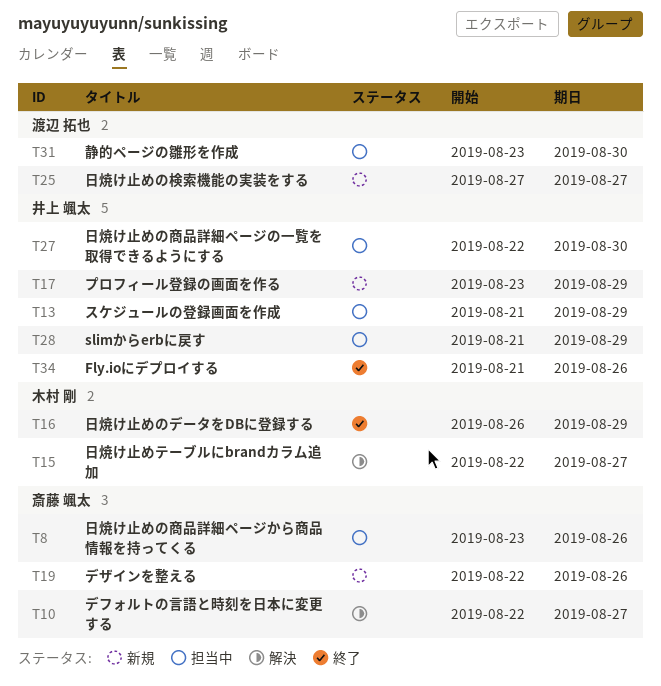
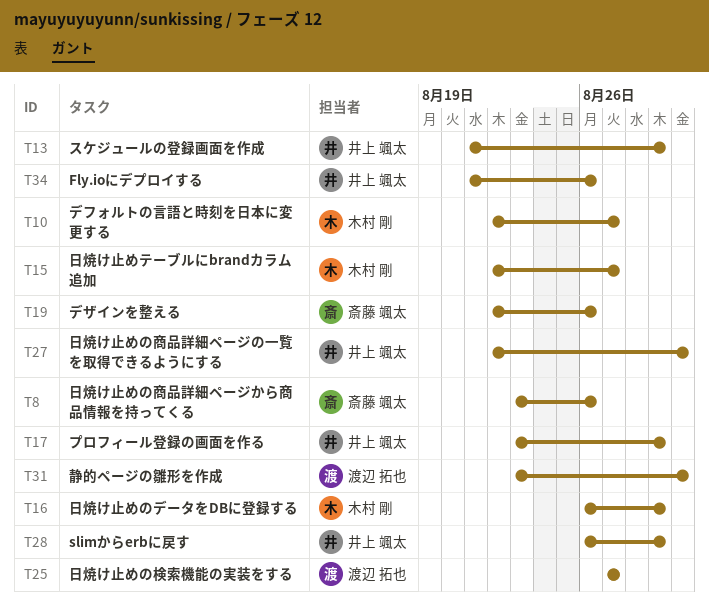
T10, owner: 斎藤 颯太 -> 木村 剛
T28, start: Aug 21 -> Aug 26

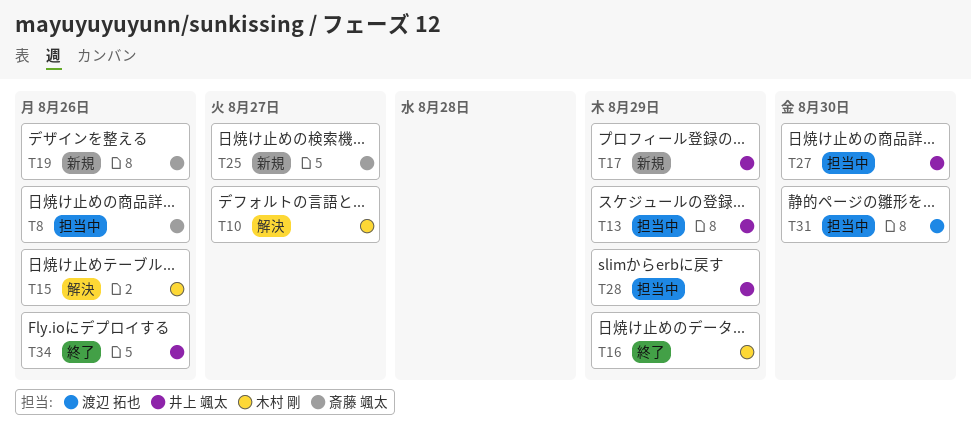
T15, due: Aug 27 -> Aug 26
T25, owner: 渡辺 拓也 -> 斎藤 颯太

